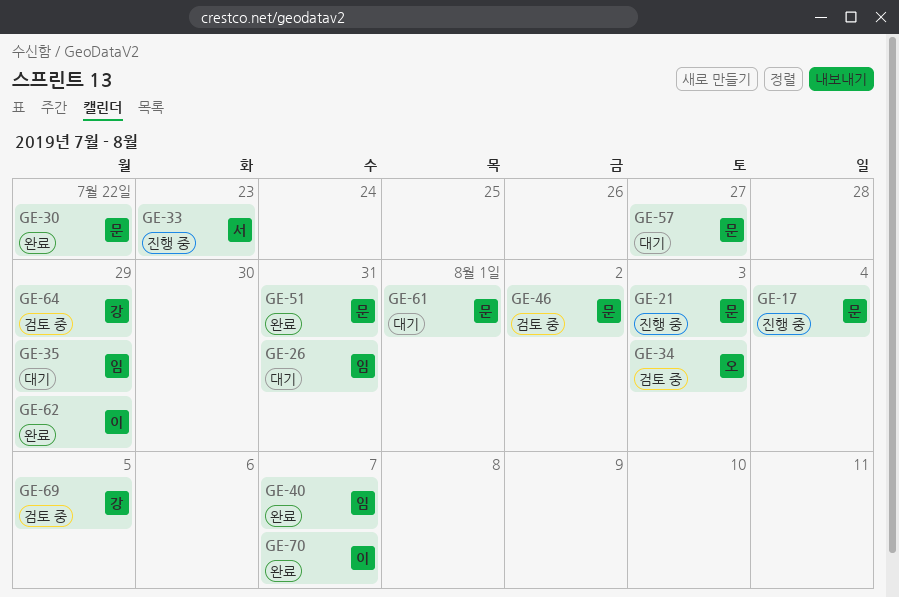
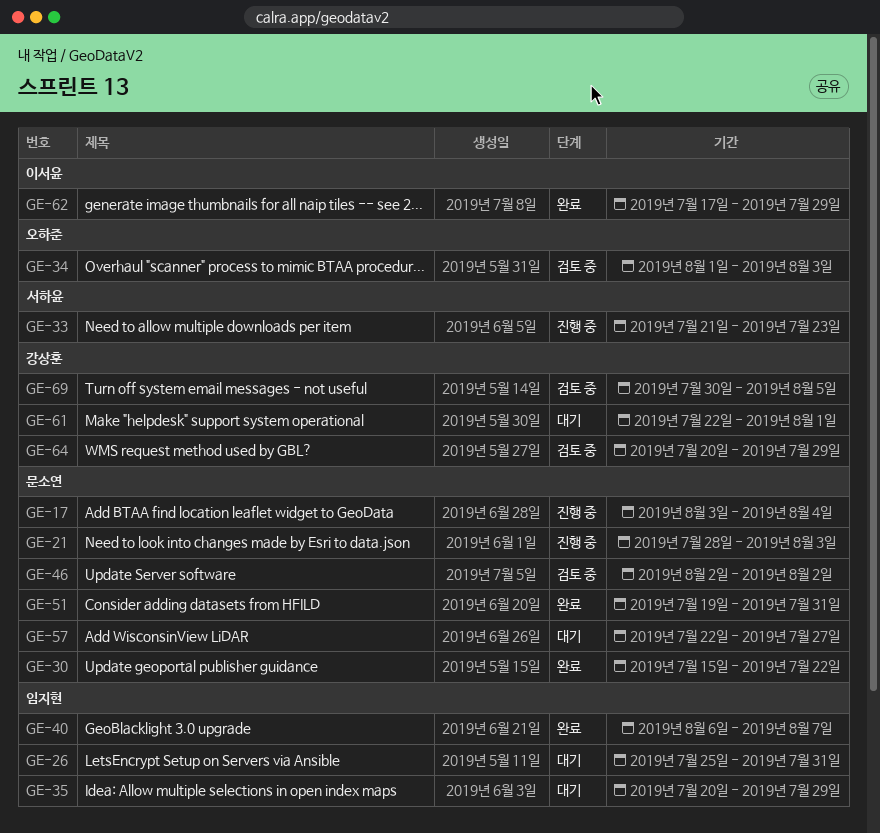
GE-61, owner: 문소연 -> 강상훈
GE-70: present -> none

